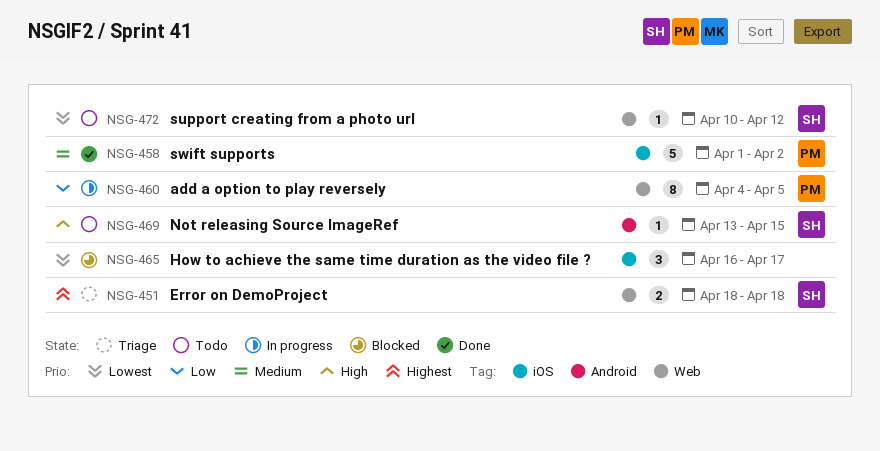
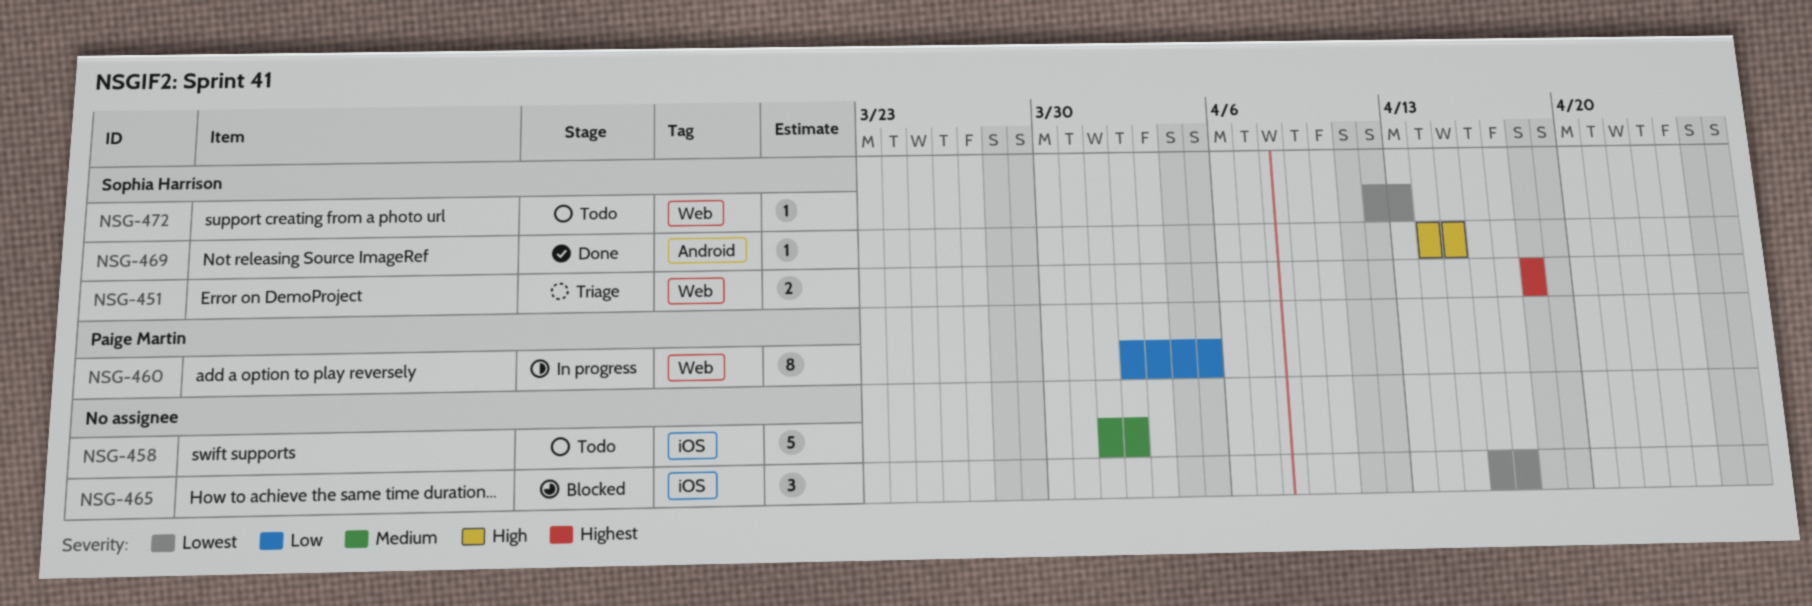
NSG-458, status: Done -> Todo
NSG-458, owner: Paige Martin -> none
NSG-460, start: Apr 4 -> Apr 2
NSG-469, status: Todo -> Done
NSG-469, start: Apr 13 -> Apr 14
NSG-472, start: Apr 10 -> Apr 12
NSG-472, due: Apr 12 -> Apr 13

